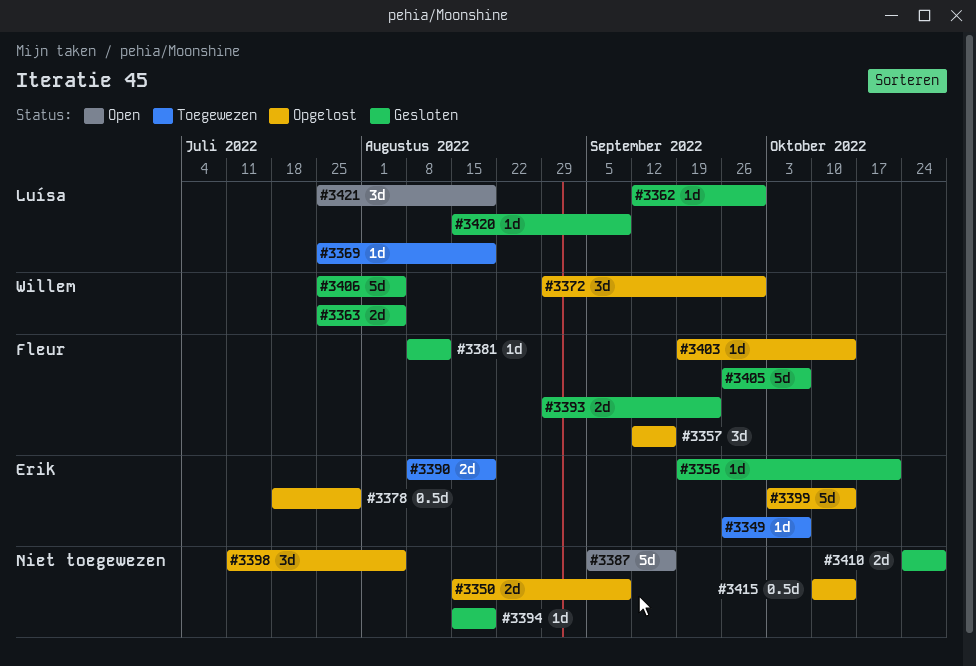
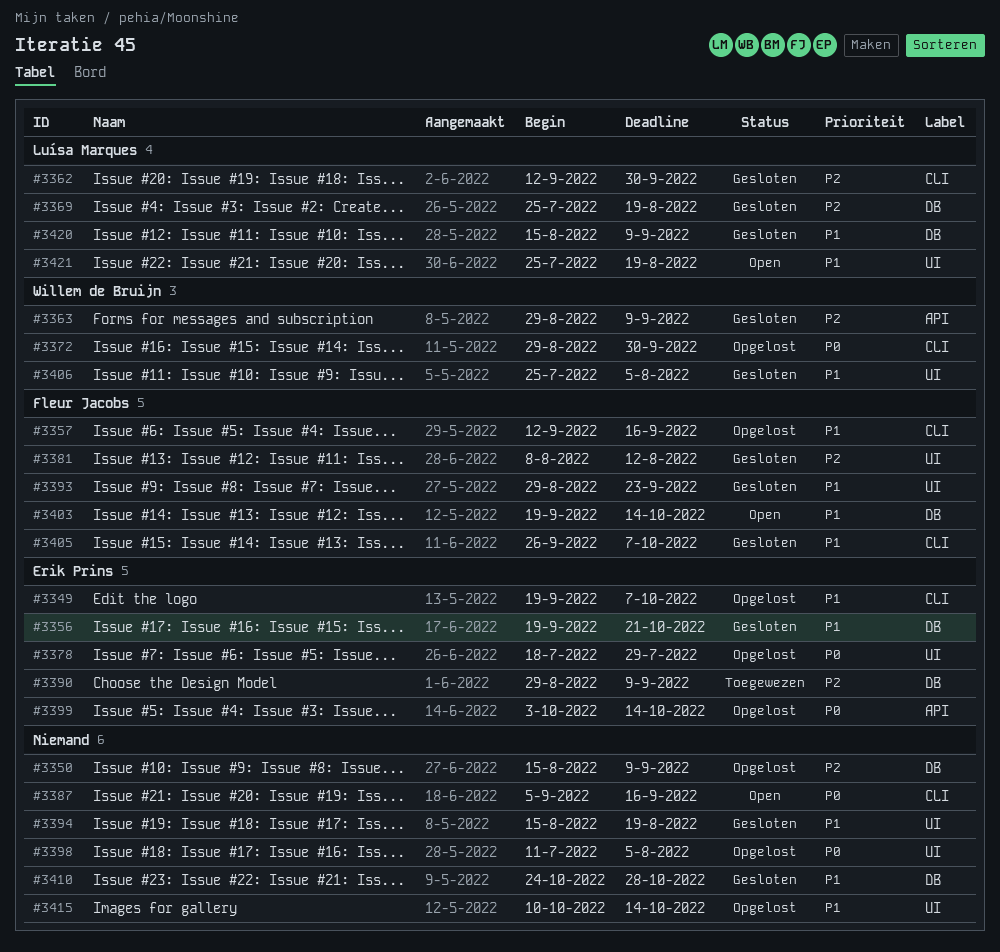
#3349, status: Toegewezen -> Opgelost
#3349, start: Sep 26 -> Sep 19
#3363, start: Jul 25 -> Aug 29
#3363, due: Aug 5 -> Sep 9
#3369, status: Toegewezen -> Gesloten
#3390, start: Aug 8 -> Aug 29
#3390, due: Aug 19 -> Sep 9
#3403, status: Opgelost -> Open

